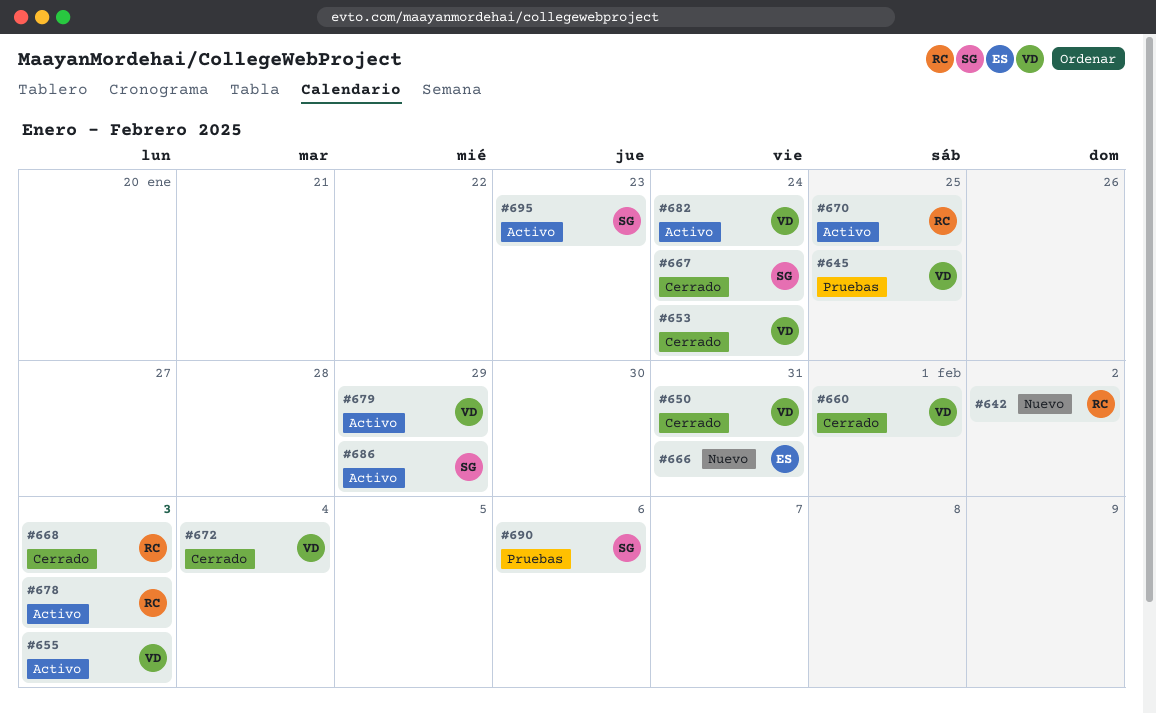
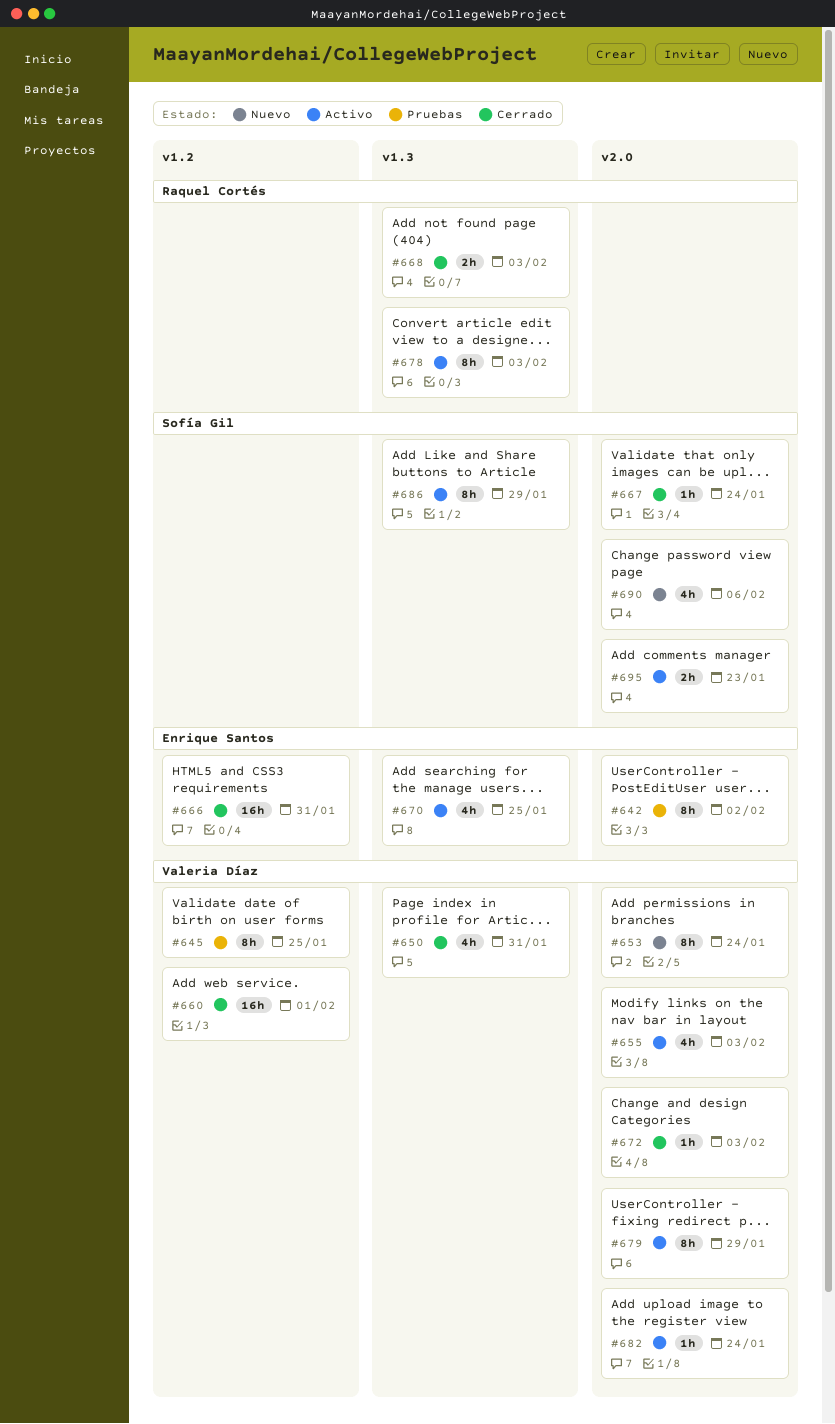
#642, status: Nuevo -> Pruebas
#642, owner: Raquel Cortés -> Enrique Santos
#653, status: Cerrado -> Nuevo
#666, status: Nuevo -> Cerrado
#670, owner: Raquel Cortés -> Enrique Santos
#672, due: Feb 4 -> Feb 3
#690, status: Pruebas -> Nuevo

